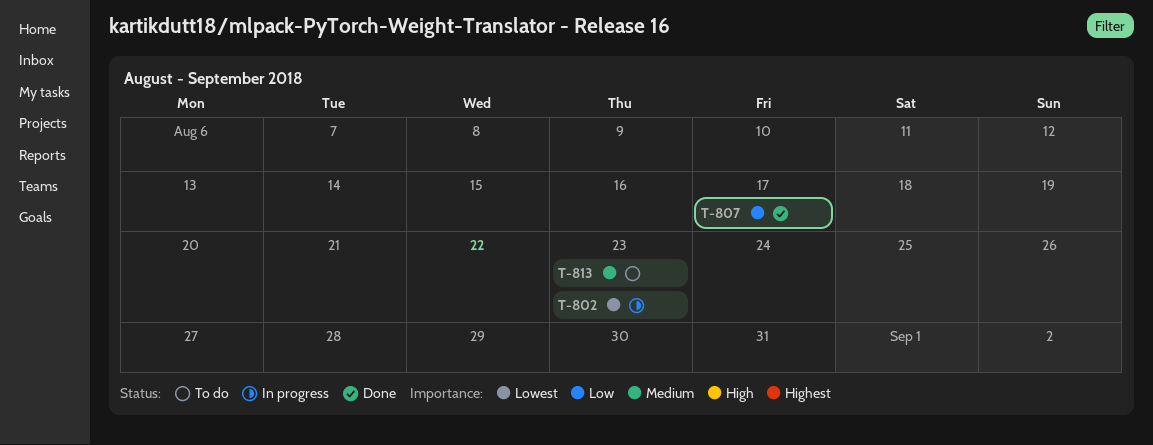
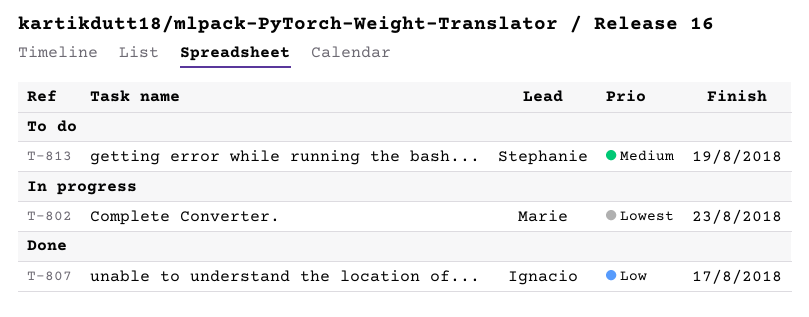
T-813, due: Aug 23 -> Aug 19

